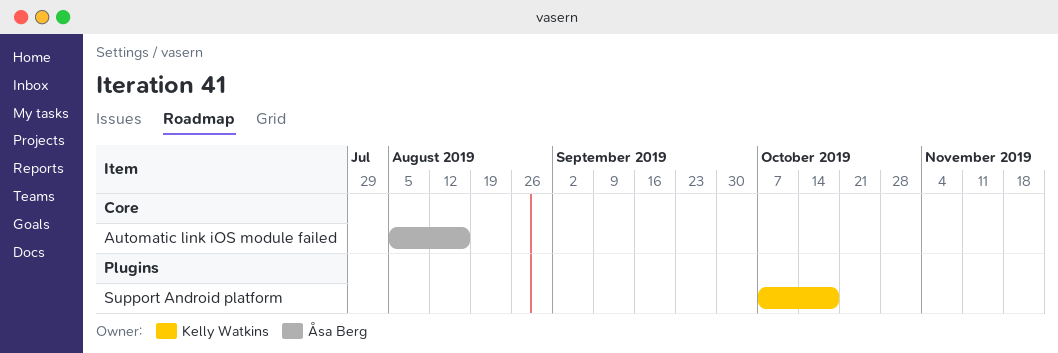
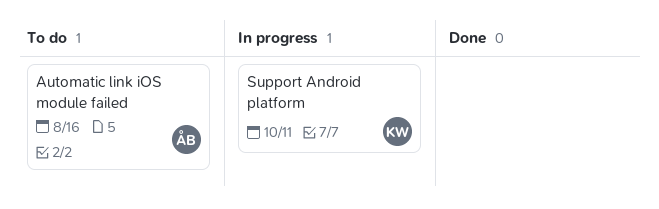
Support Android platform, due: Oct 18 -> Oct 11

